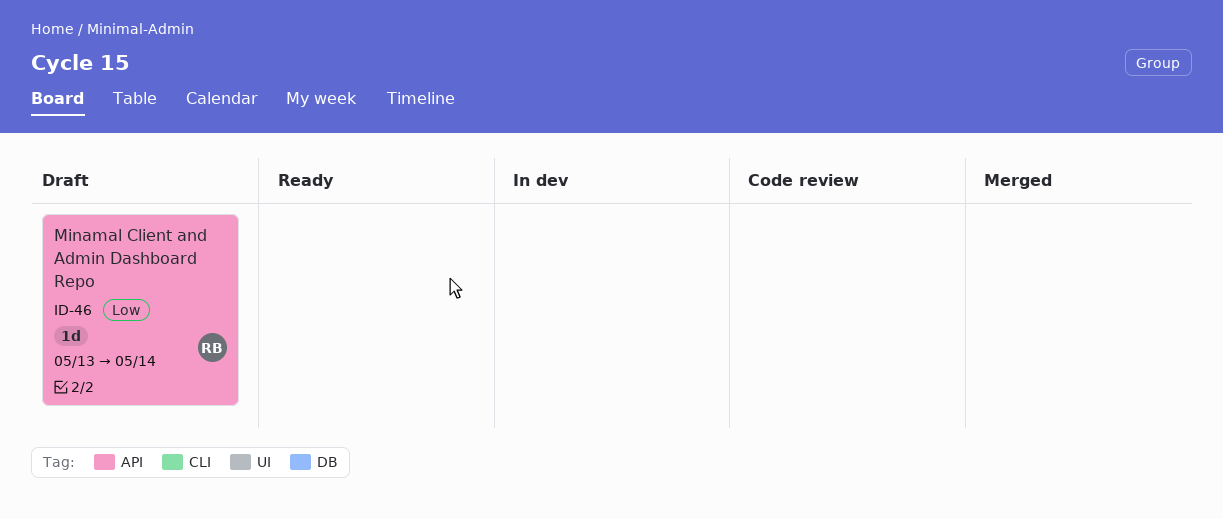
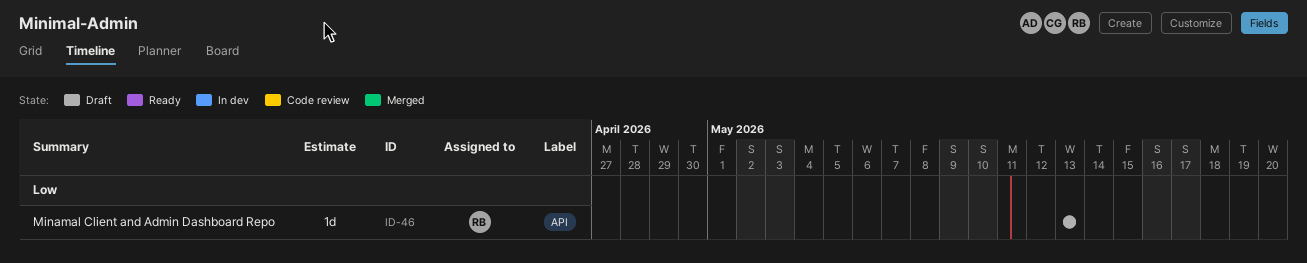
ID-46, due: May 14 -> May 13

